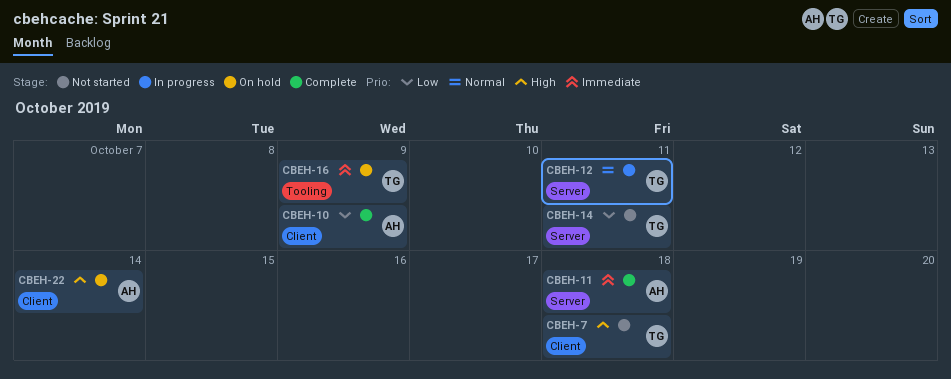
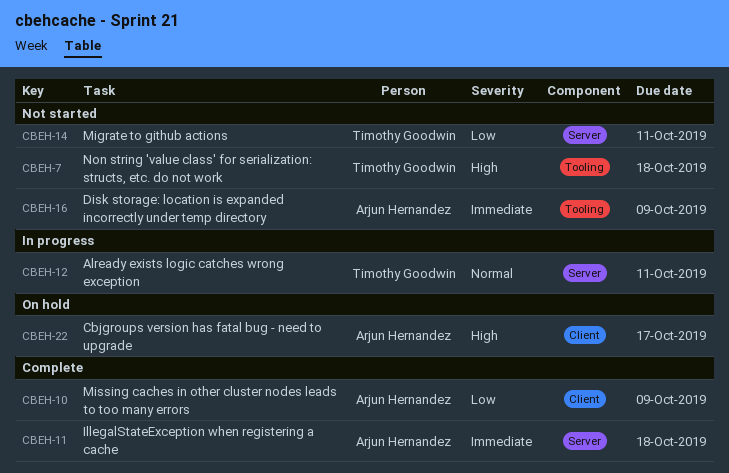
CBEH-7, label: Client -> Tooling
CBEH-16, status: On hold -> Not started
CBEH-16, owner: Timothy Goodwin -> Arjun Hernandez
CBEH-22, due: Oct 14 -> Oct 17

